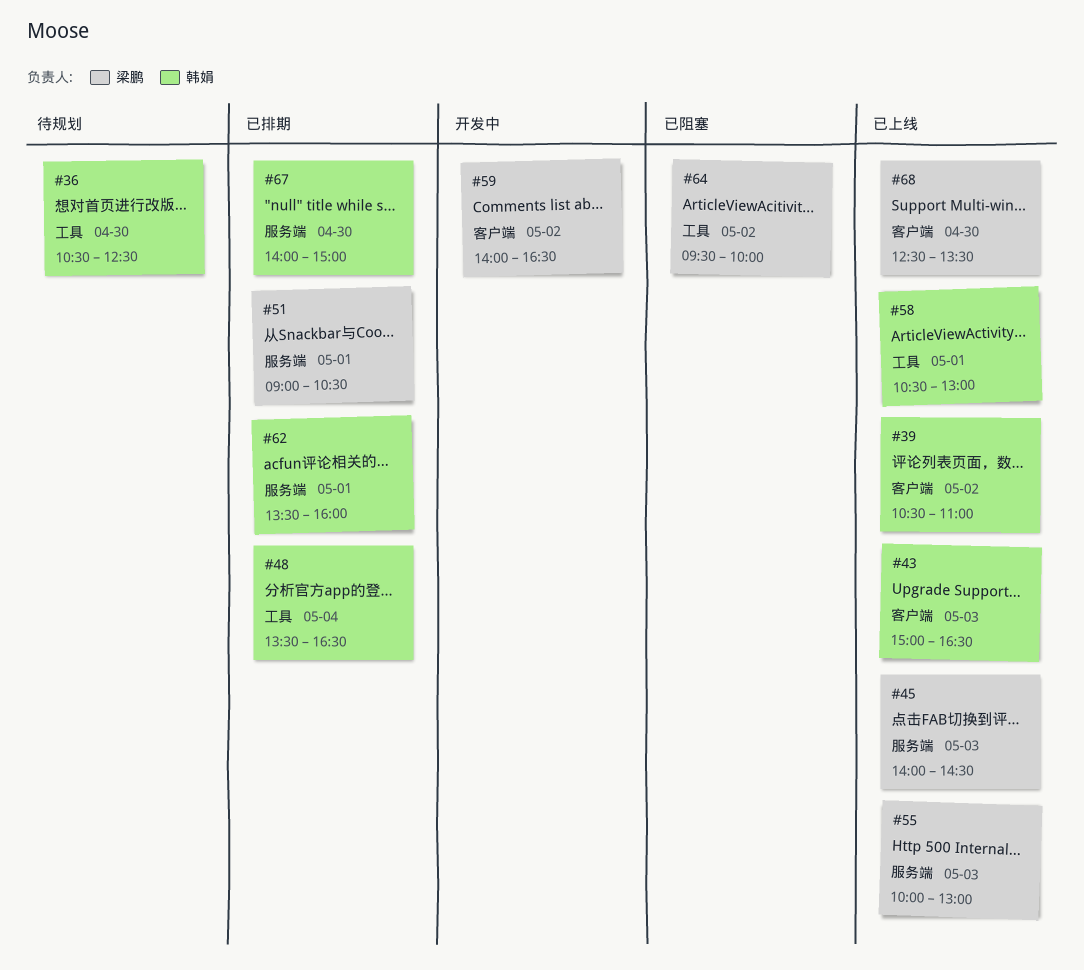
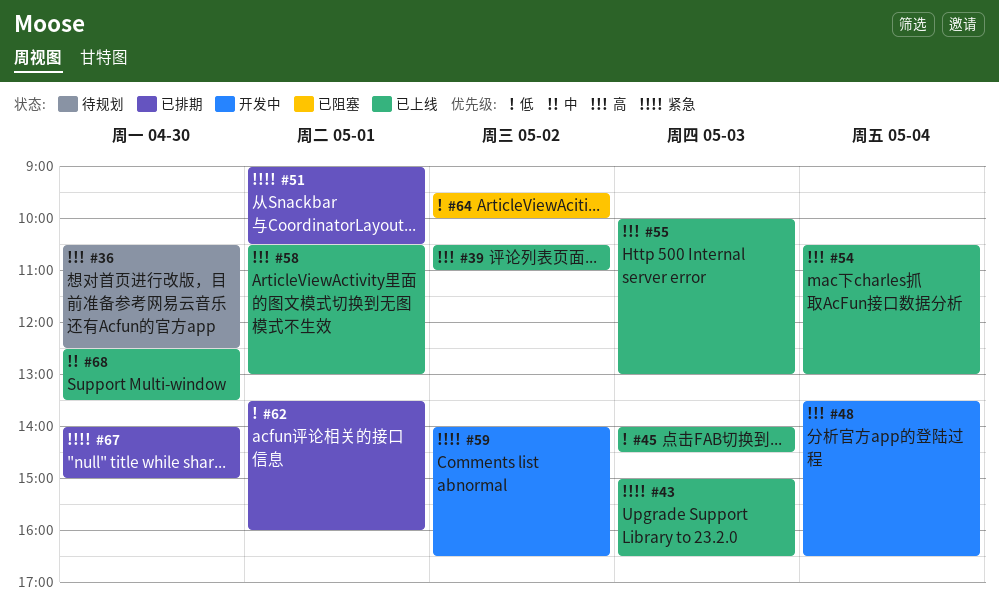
#48, status: 已排期 -> 开发中
#54: none -> present

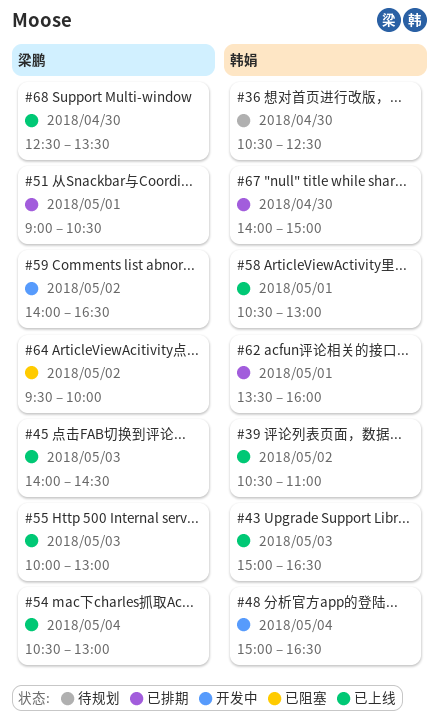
#48, begins: 13:30 -> 15:00

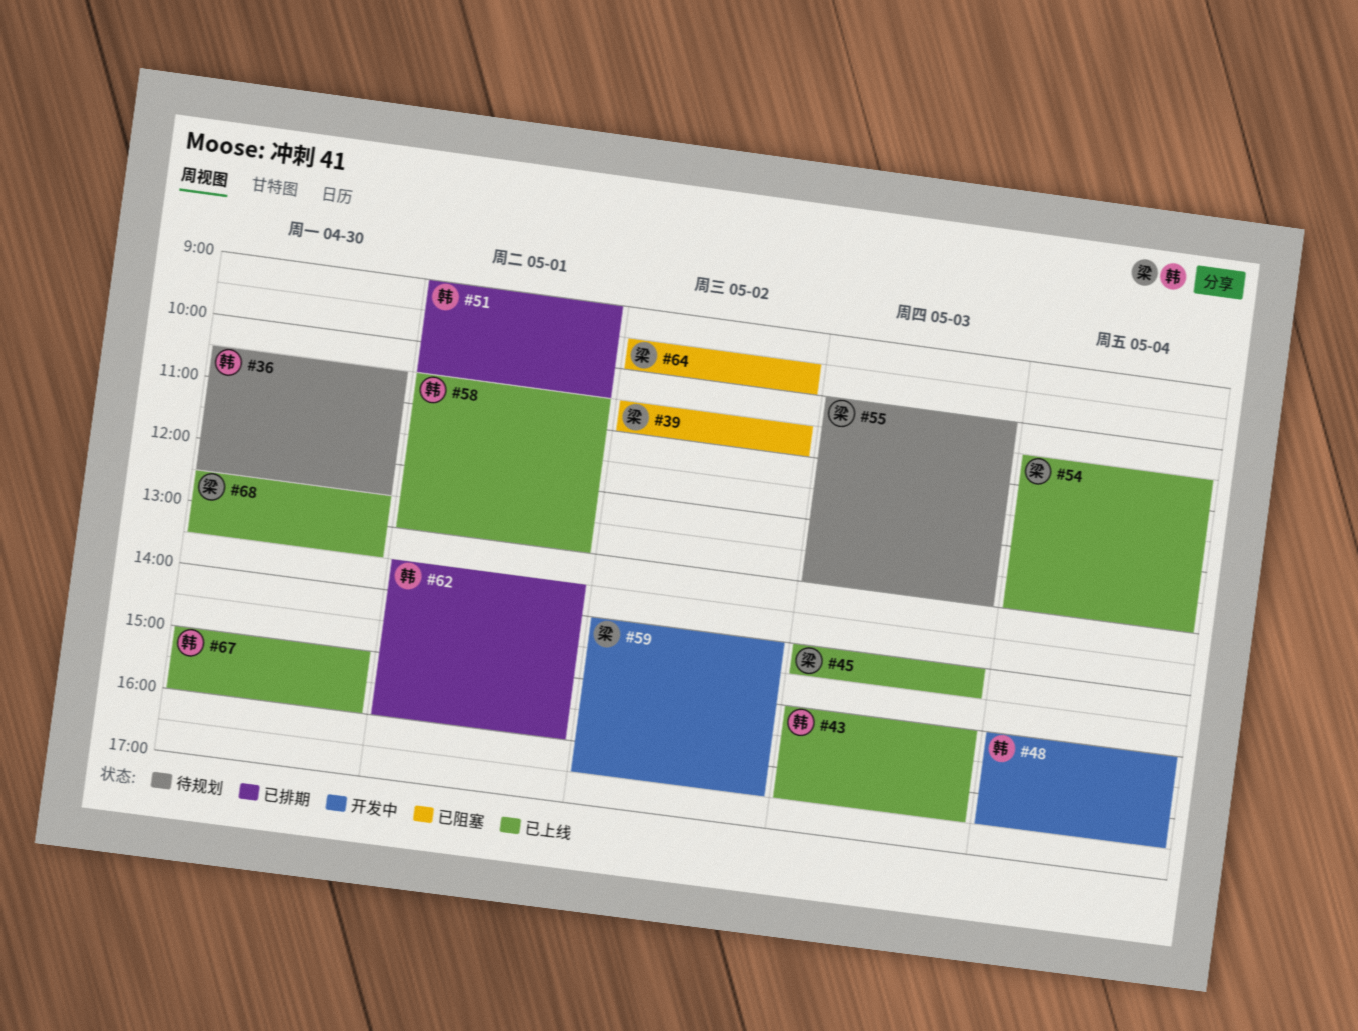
#39, status: 已上线 -> 已阻塞
#39, owner: 韩娟 -> 梁鹏
#51, owner: 梁鹏 -> 韩娟
#55, status: 已上线 -> 待规划
#67, status: 已排期 -> 已上线
#67, begins: 14:00 -> 15:00
#67, ends: 15:00 -> 16:00

